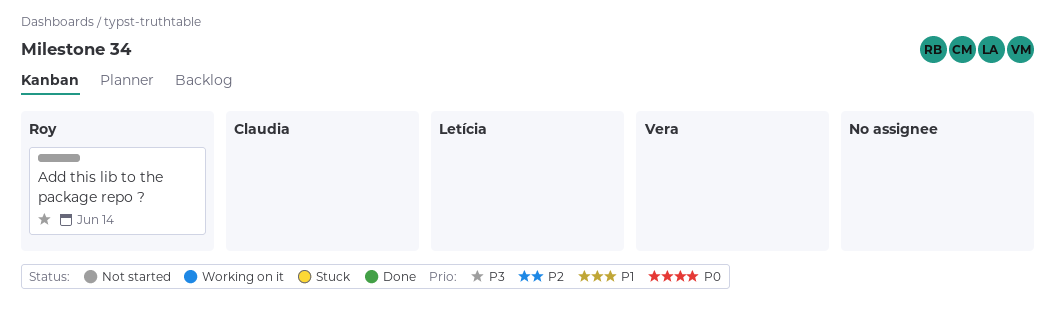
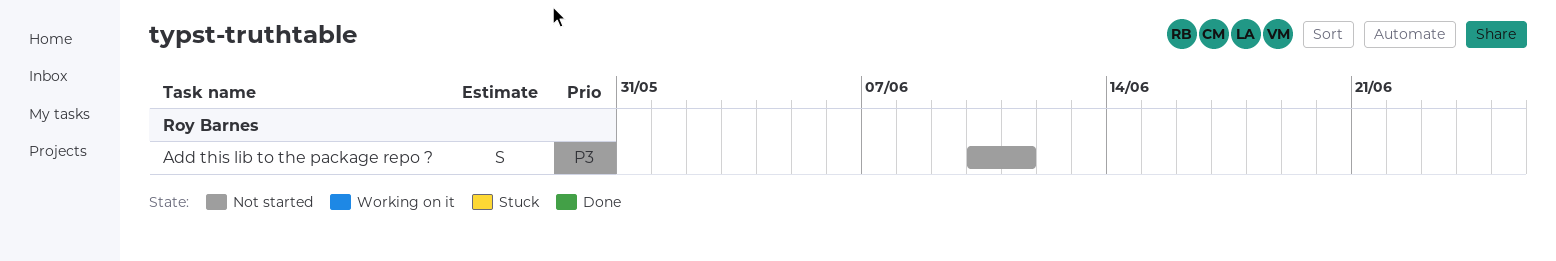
Add this lib to the package repo ?, due: Jun 14 -> Jun 11

